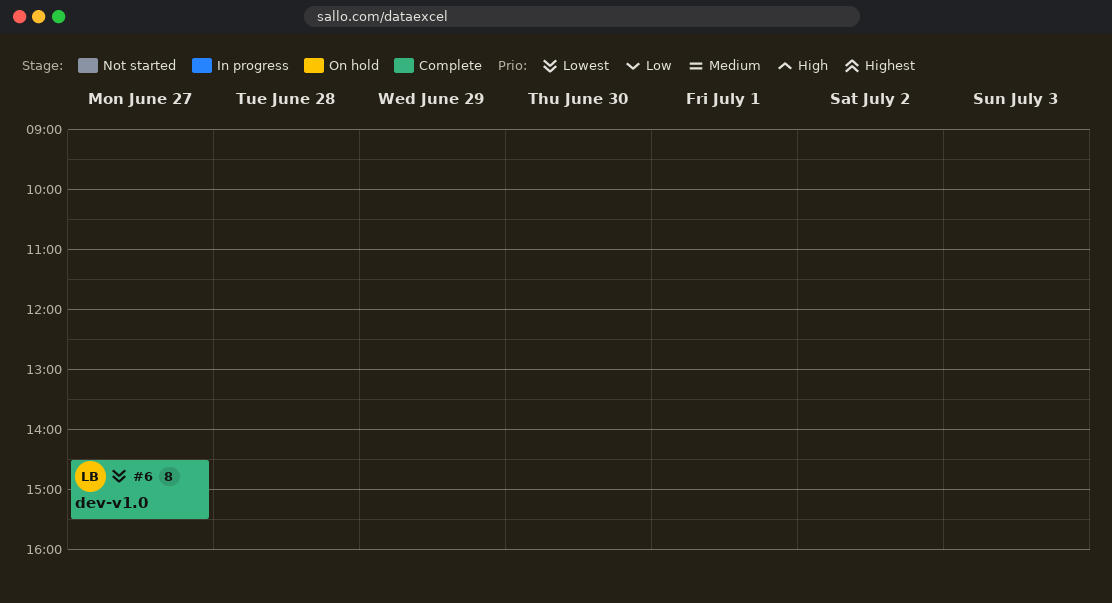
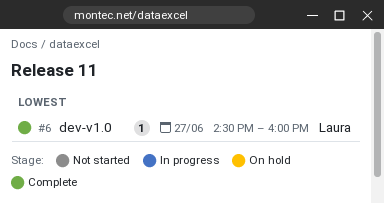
#6, estimate: 8 -> 1
#6, ends: 15:30 -> 16:00

